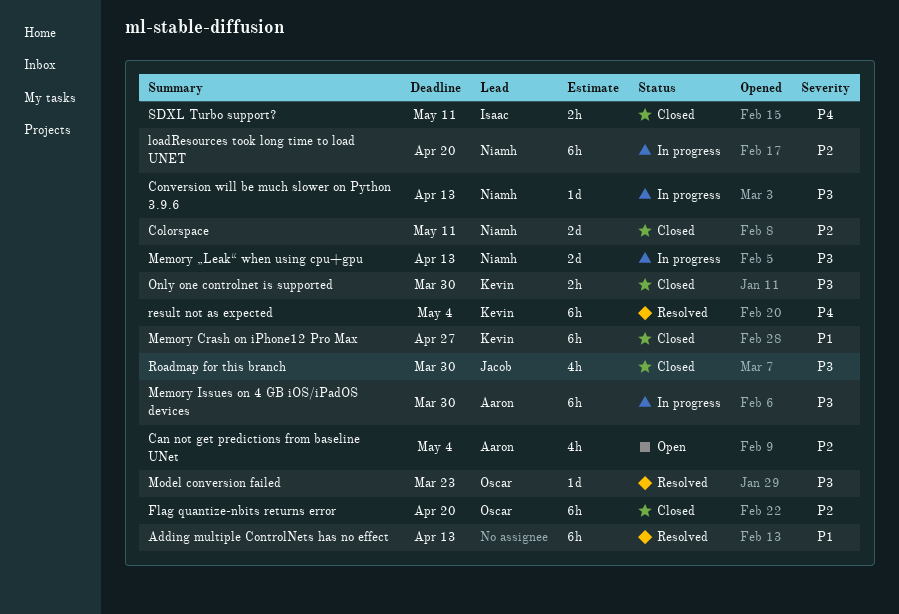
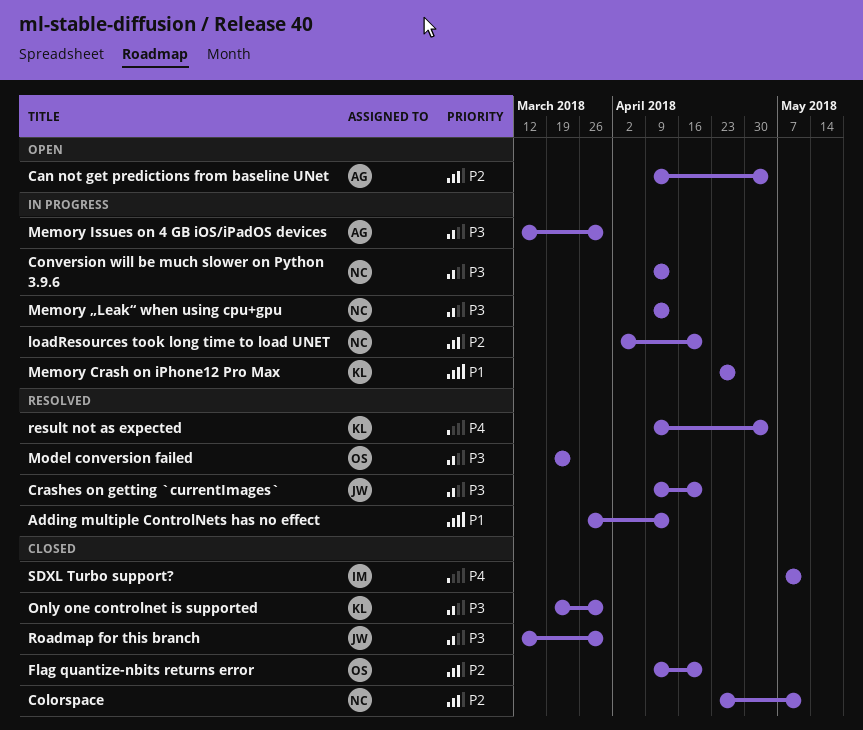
Crashes on getting `currentImages`: none -> present
Memory Crash on iPhone12 Pro Max, status: Closed -> In progress

